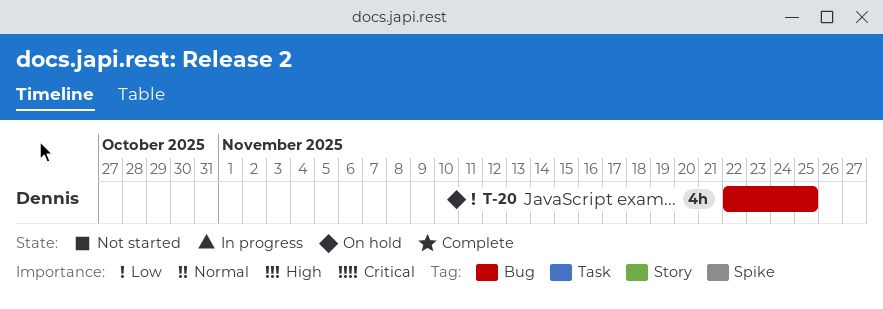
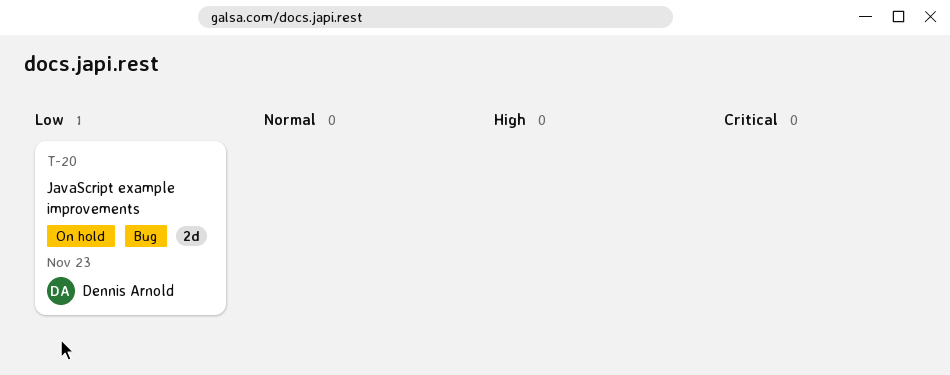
T-20, estimate: 4h -> 2d
T-20, due: Nov 25 -> Nov 23

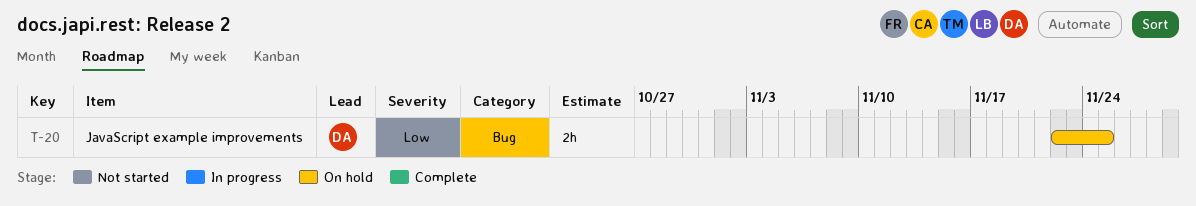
T-20, estimate: 2d -> 2h
T-20, due: Nov 23 -> Nov 25

